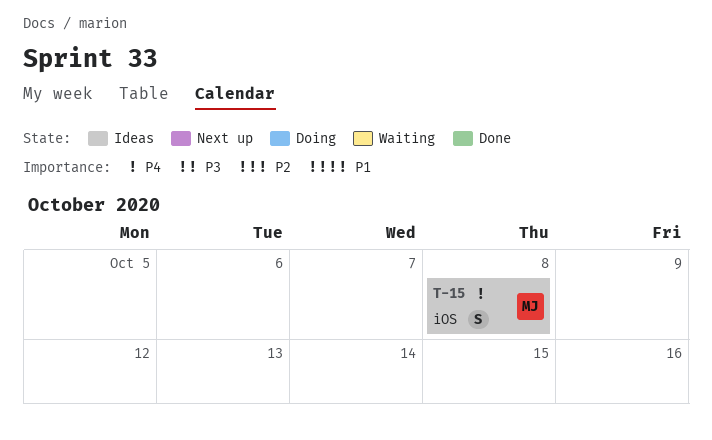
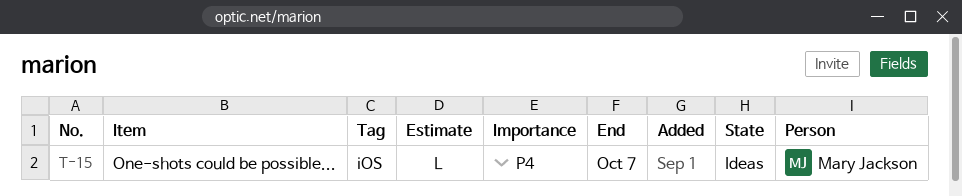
T-15, estimate: S -> L
T-15, due: Oct 8 -> Oct 7

